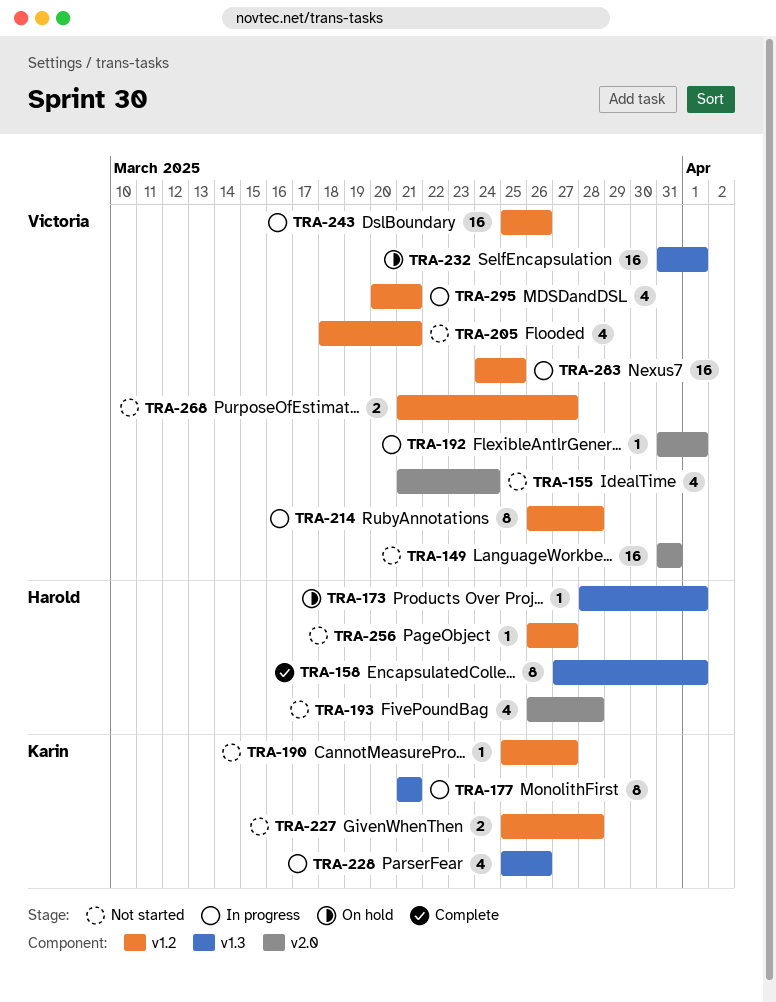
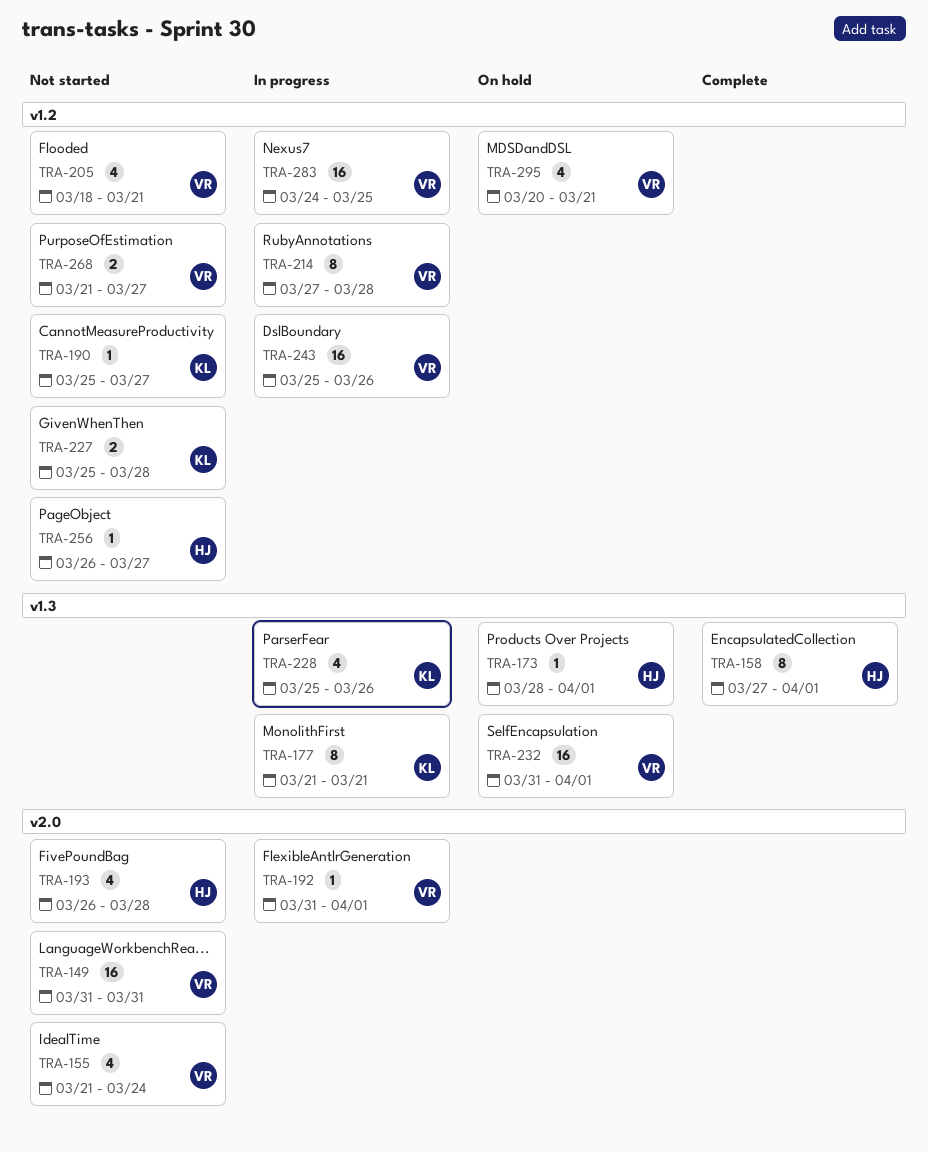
TRA-214, start: Mar 26 -> Mar 27
TRA-295, status: In progress -> On hold

